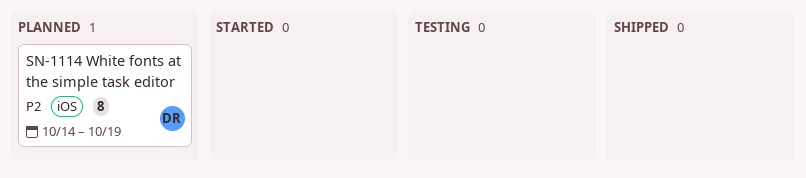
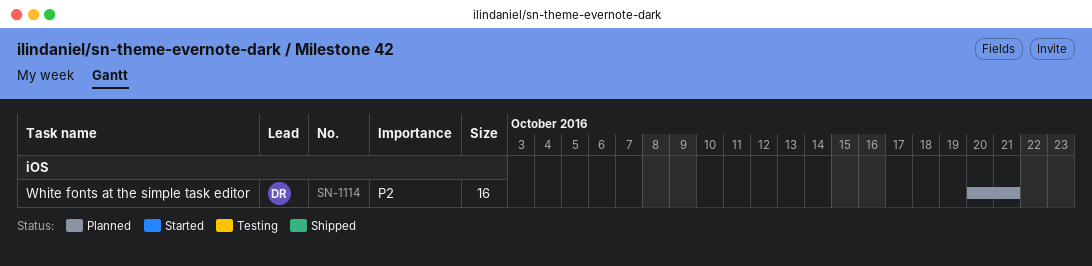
SN-1114, estimate: 8 -> 16
SN-1114, start: Oct 14 -> Oct 20
SN-1114, due: Oct 19 -> Oct 21

